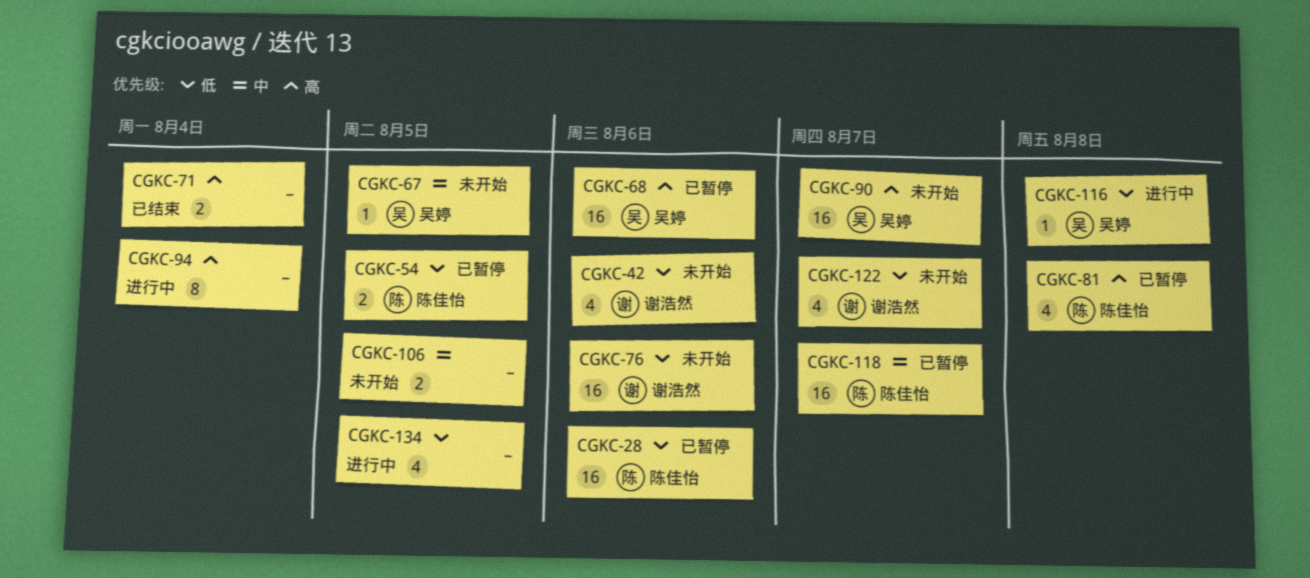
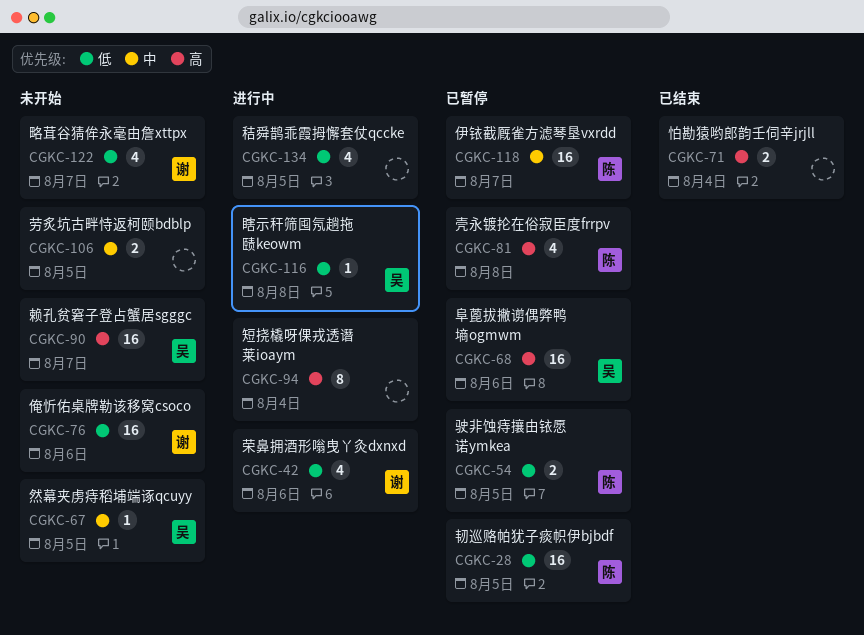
CGKC-28, due: Aug 6 -> Aug 5
CGKC-42, status: 未开始 -> 进行中

